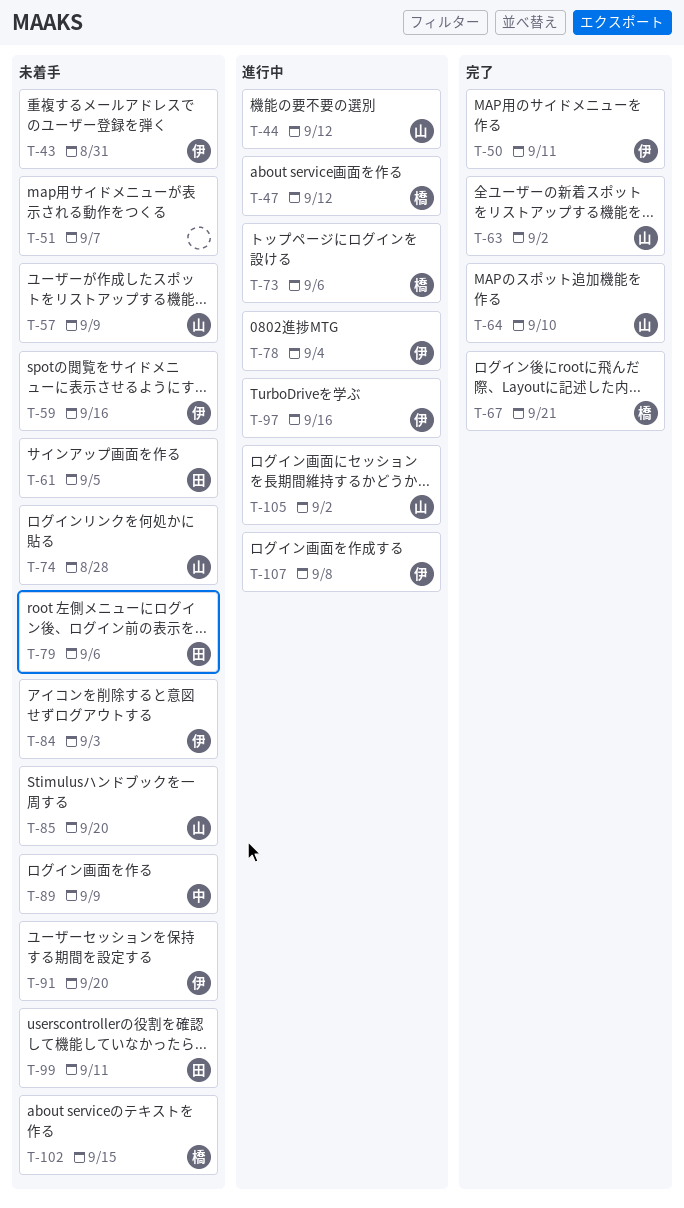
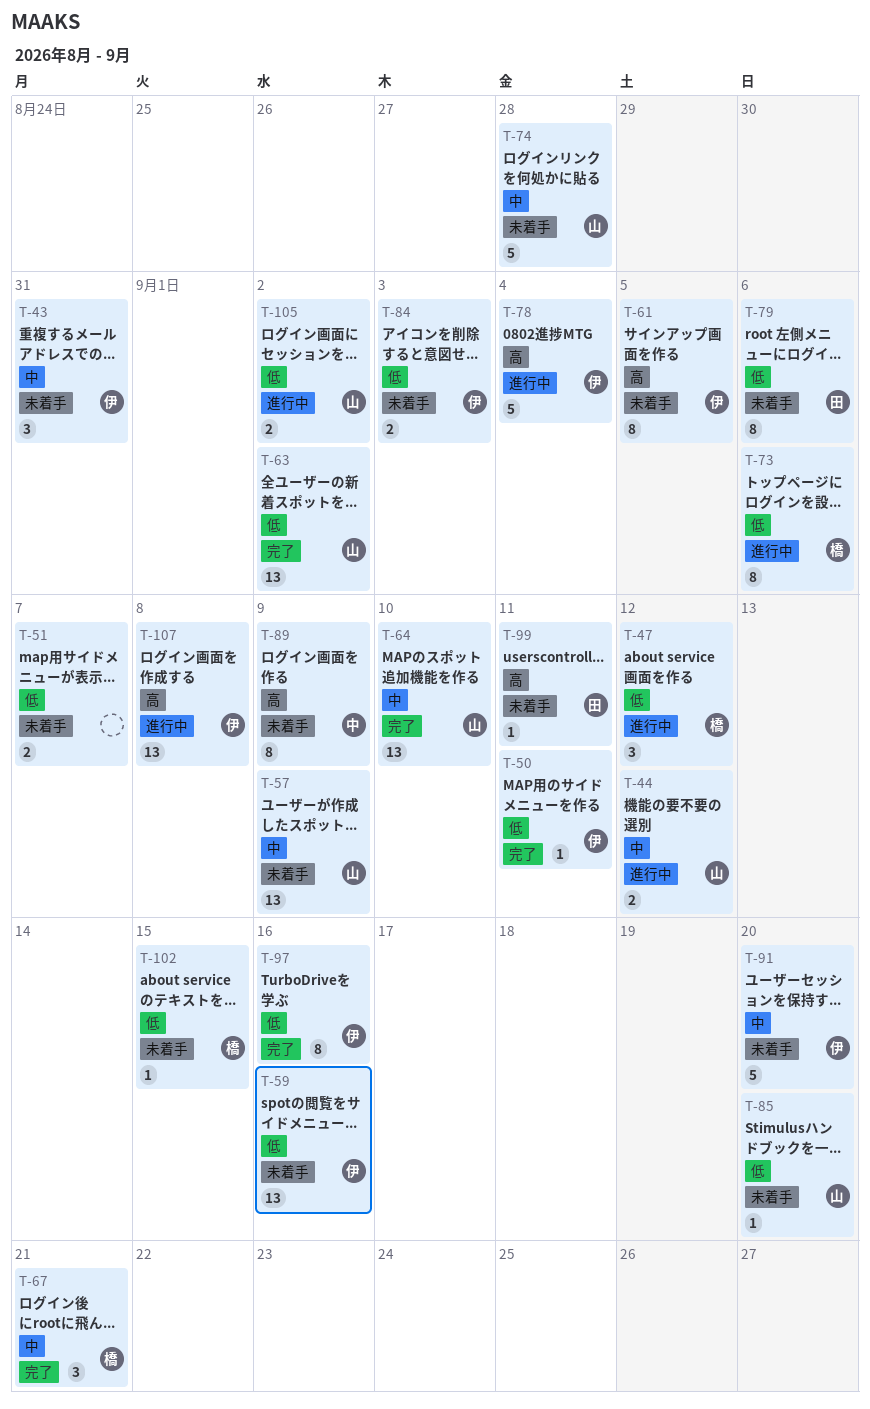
T-61, owner: 田 -> 伊
T-97, status: 進行中 -> 完了

